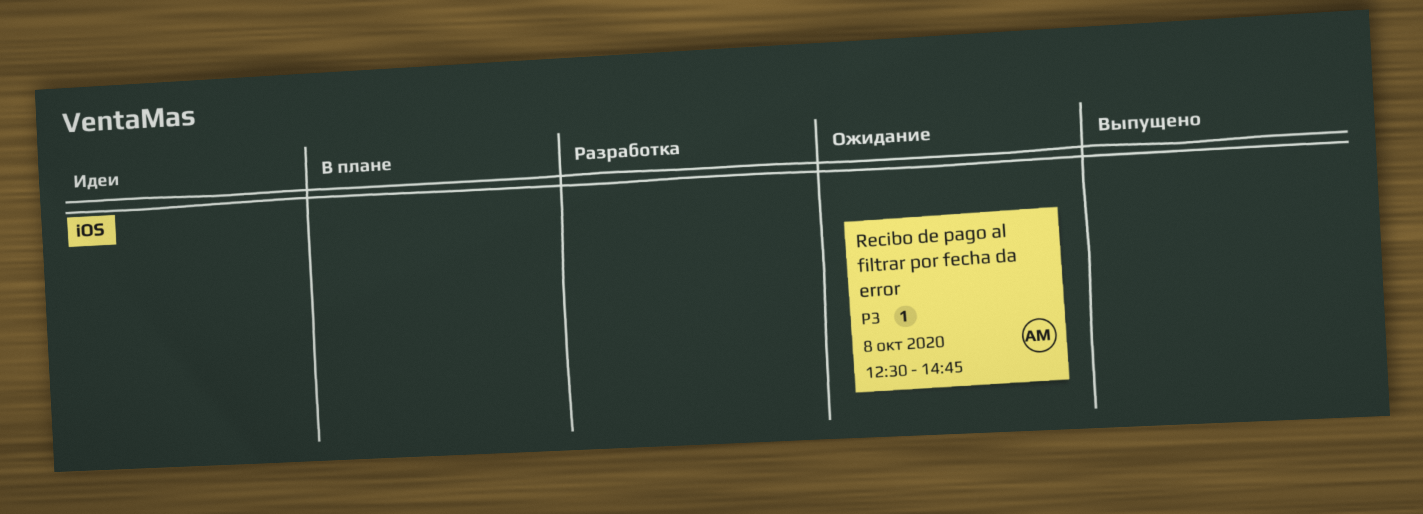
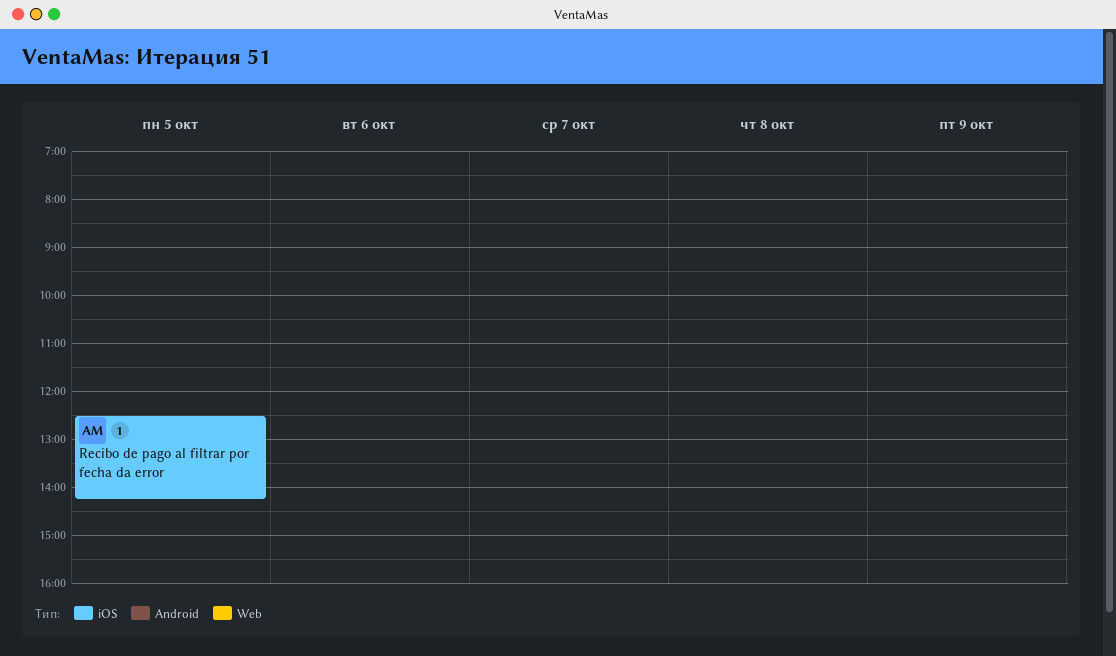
Recibo de pago al filtrar por fecha da error, day: Oct 8 -> Oct 5
Recibo de pago al filtrar por fecha da error, ends: 14:45 -> 14:15

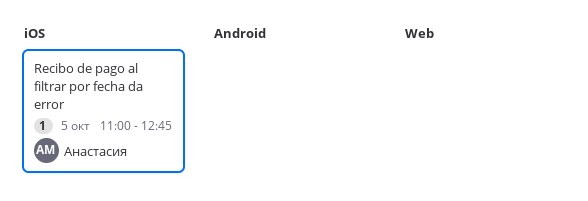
Recibo de pago al filtrar por fecha da error, begins: 12:30 -> 11:00
Recibo de pago al filtrar por fecha da error, ends: 14:15 -> 12:45

